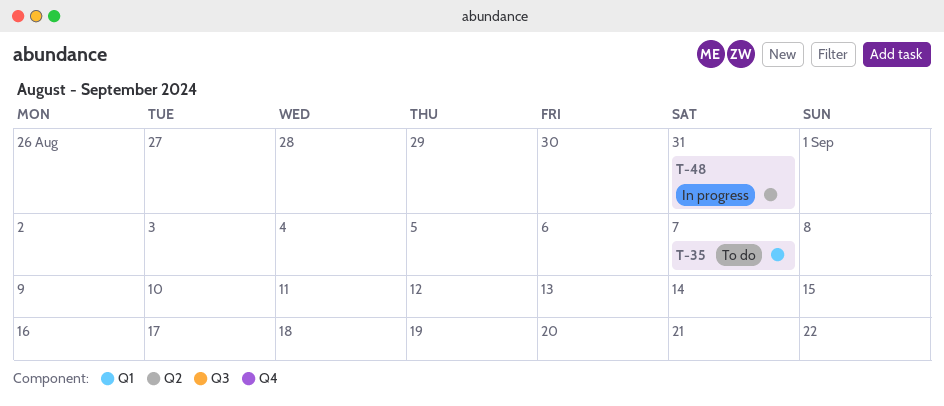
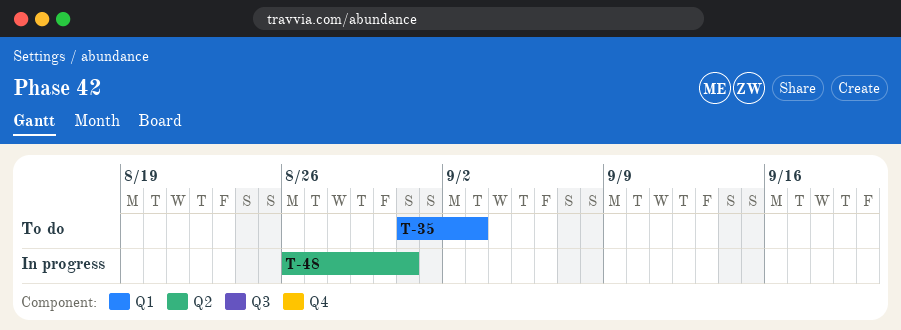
T-35, due: Sep 7 -> Sep 3

